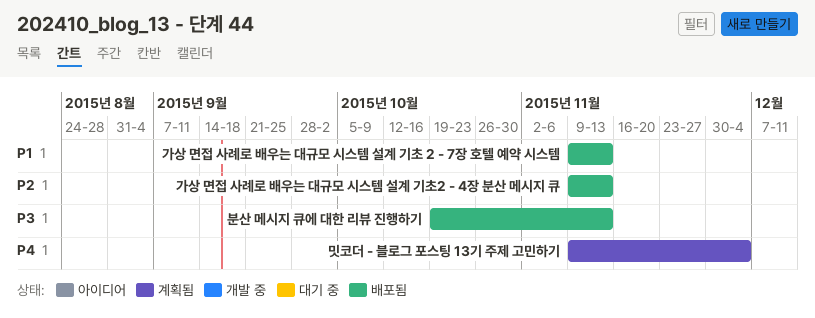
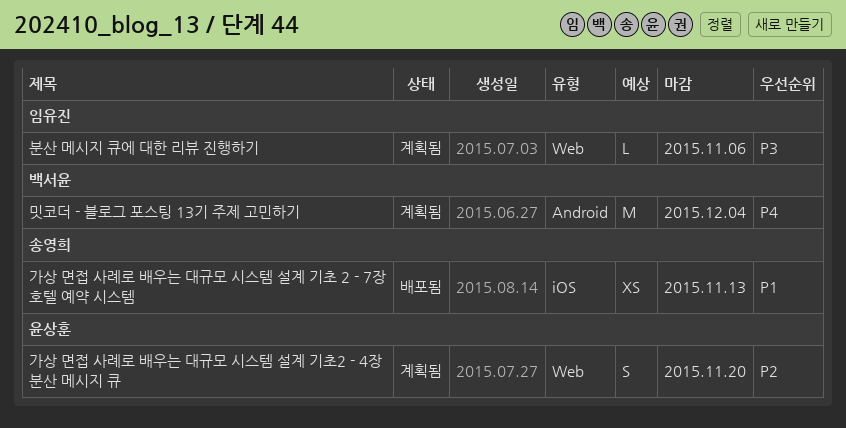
가상 면접 사례로 배우는 대규모 시스템 설계 기초2 - 4장 분산 메시지 큐, status: 배포됨 -> 계획됨
가상 면접 사례로 배우는 대규모 시스템 설계 기초2 - 4장 분산 메시지 큐, due: Nov 13 -> Nov 20
분산 메시지 큐에 대한 리뷰 진행하기, status: 배포됨 -> 계획됨
분산 메시지 큐에 대한 리뷰 진행하기, due: Nov 13 -> Nov 6

